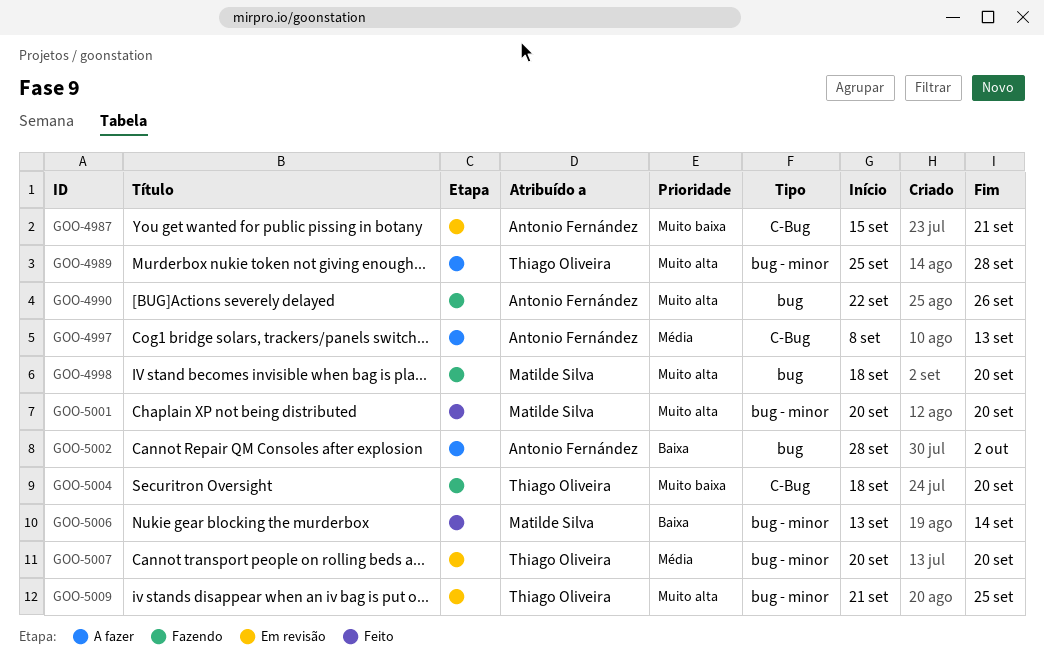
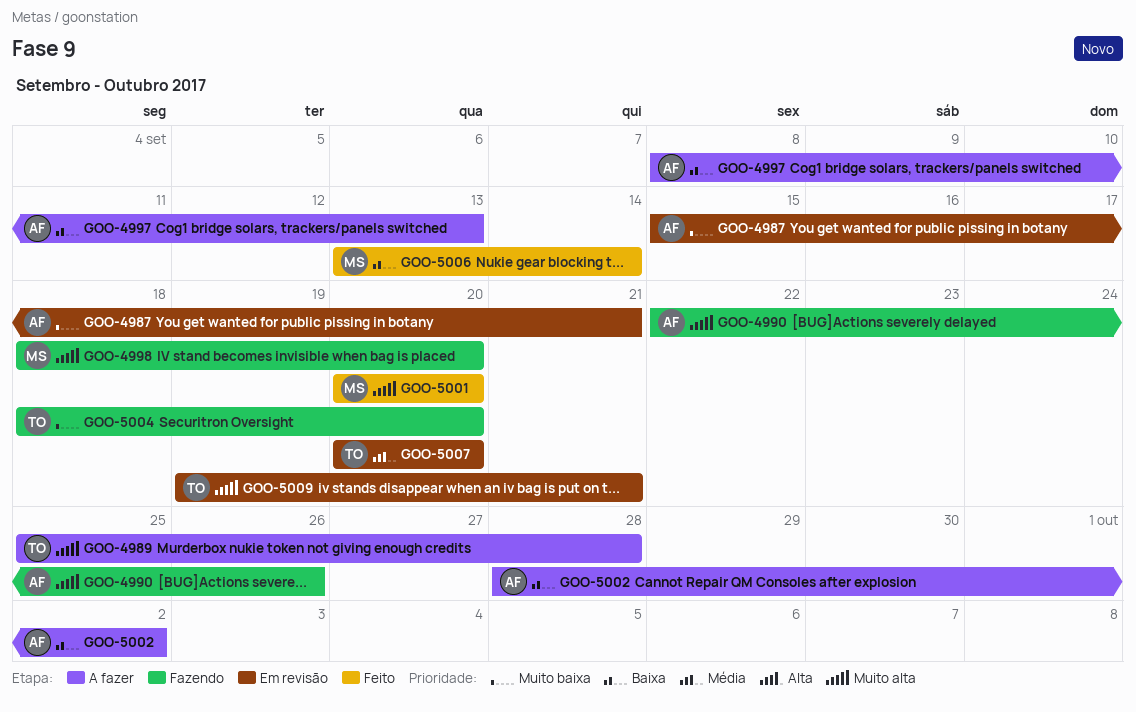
GOO-4997, priority: Média -> Baixa
GOO-5009, start: Sep 21 -> Sep 19
GOO-5009, due: Sep 25 -> Sep 21

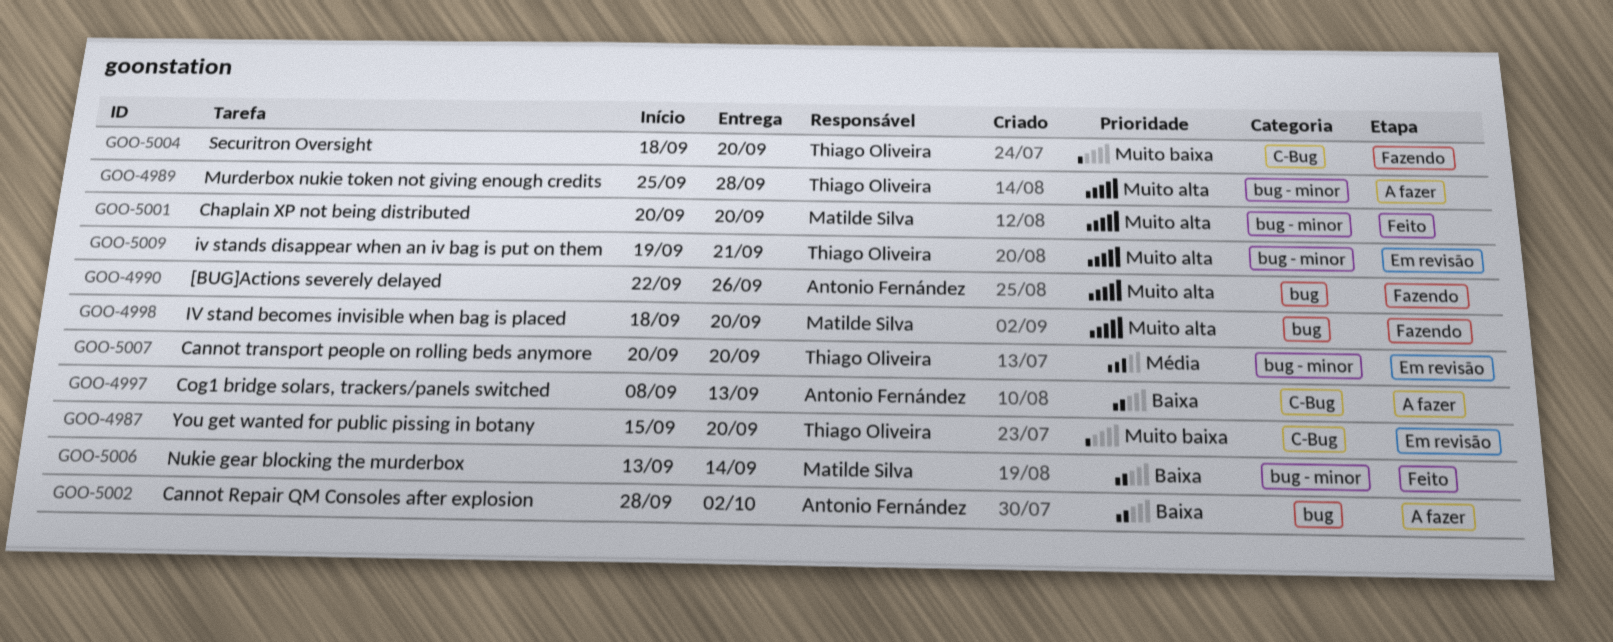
GOO-4987, owner: Antonio Fernández -> Thiago Oliveira
GOO-4987, due: Sep 21 -> Sep 20

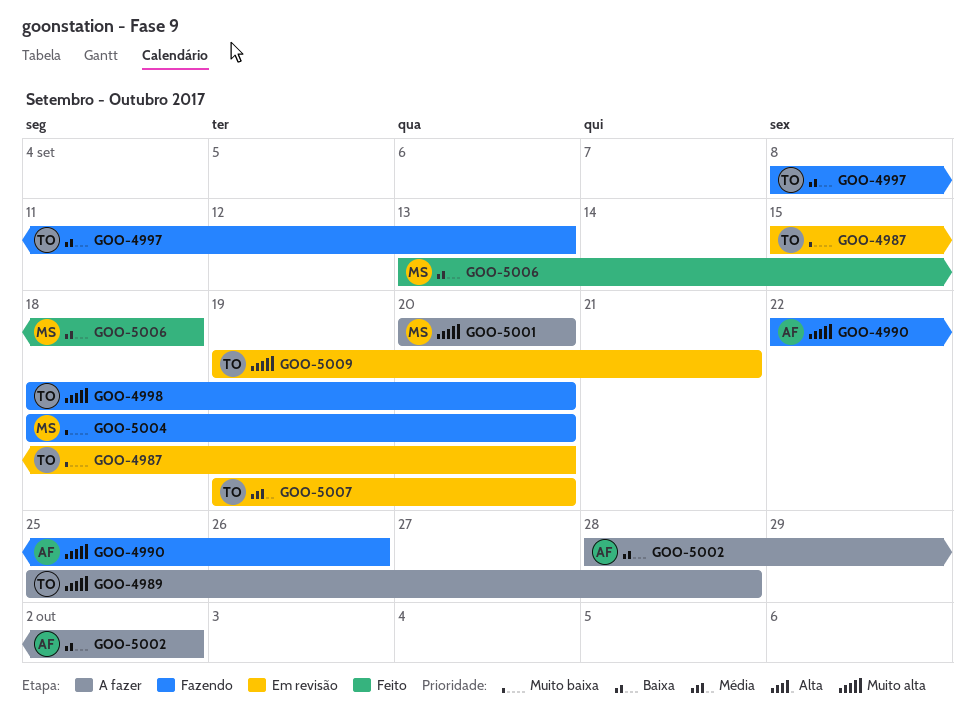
GOO-4997, status: A fazer -> Fazendo
GOO-4997, owner: Antonio Fernández -> Thiago Oliveira
GOO-4998, owner: Matilde Silva -> Thiago Oliveira
GOO-5001, status: Feito -> A fazer
GOO-5004, owner: Thiago Oliveira -> Matilde Silva
GOO-5006, due: Sep 14 -> Sep 18
GOO-5007, start: Sep 20 -> Sep 19

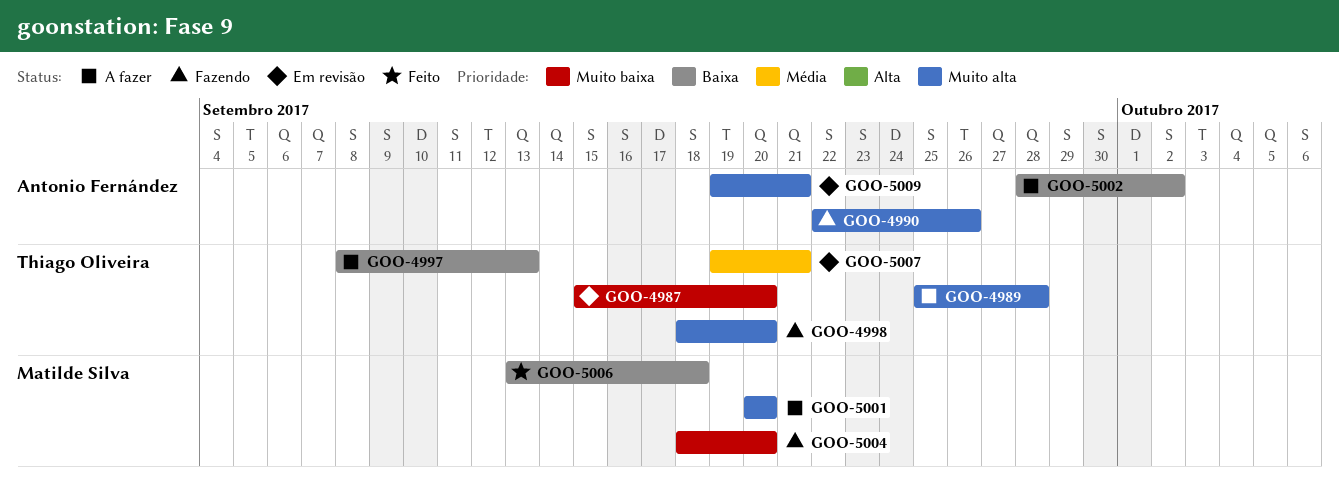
GOO-4997, status: Fazendo -> A fazer
GOO-5007, due: Sep 20 -> Sep 21
GOO-5009, owner: Thiago Oliveira -> Antonio Fernández

